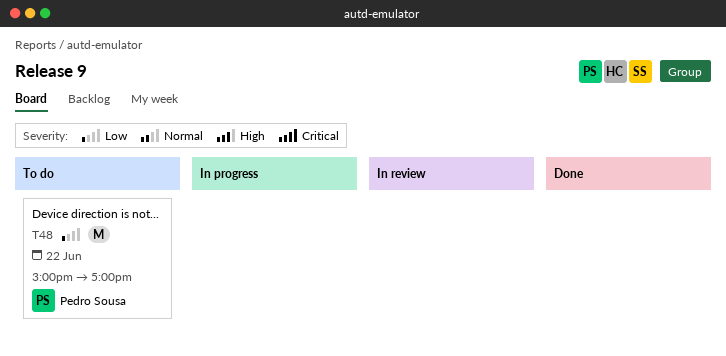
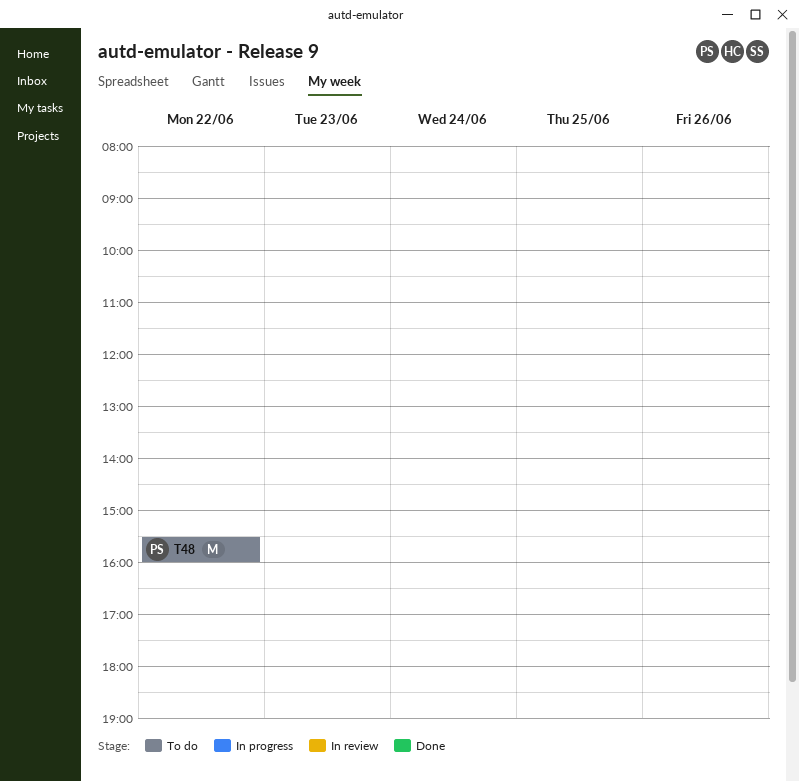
T48, begins: 15:00 -> 15:30
T48, ends: 17:00 -> 16:00

